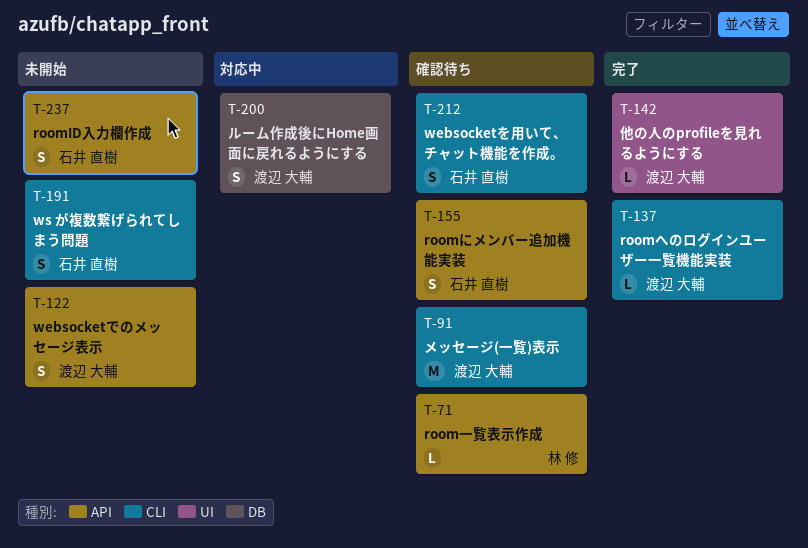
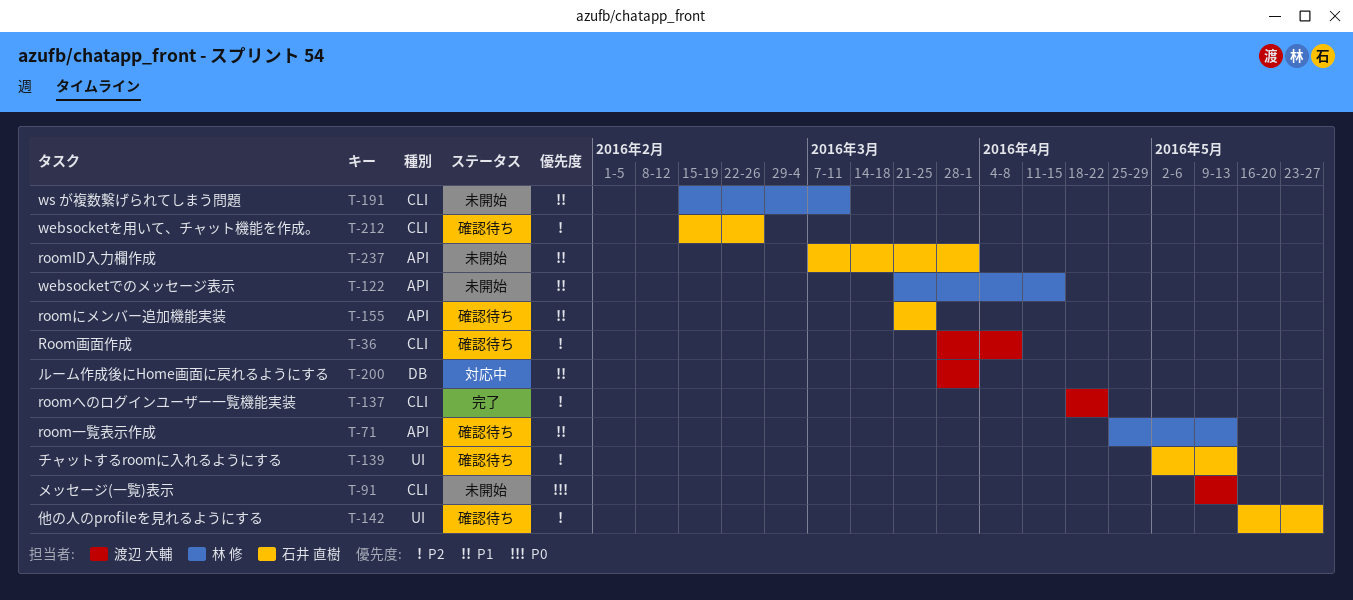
T-36: none -> present
T-91, status: 確認待ち -> 未開始
T-122, owner: 渡辺 大輔 -> 林 修
T-139: none -> present
T-142, status: 完了 -> 確認待ち
T-142, owner: 渡辺 大輔 -> 石井 直樹
T-191, owner: 石井 直樹 -> 林 修

